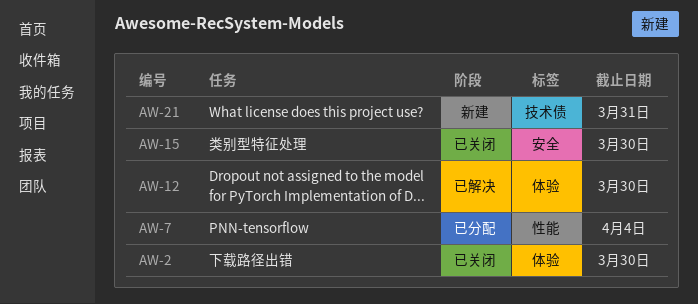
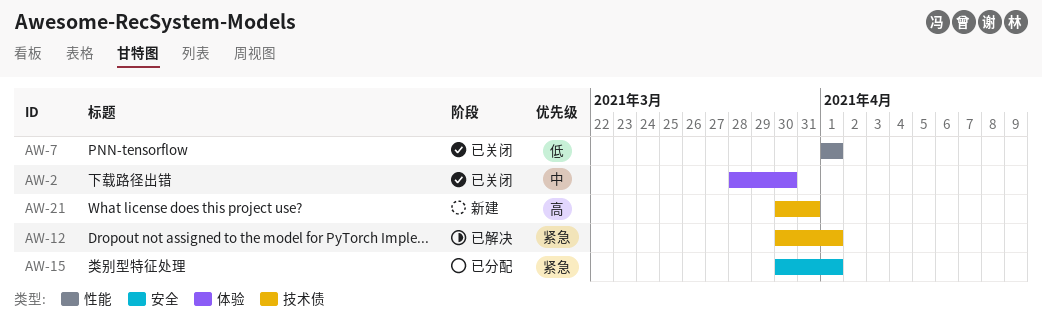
AW-7, status: 已分配 -> 已关闭
AW-7, due: Apr 4 -> Apr 1
AW-12, label: 体验 -> 技术债
AW-12, due: Mar 30 -> Apr 1
AW-15, status: 已关闭 -> 已分配
AW-15, due: Mar 30 -> Apr 1

